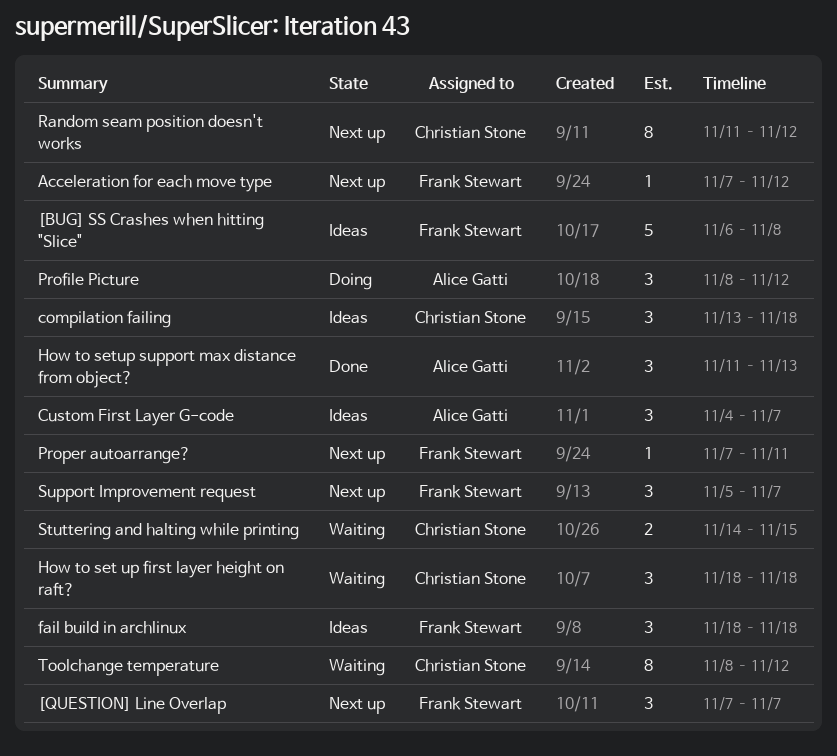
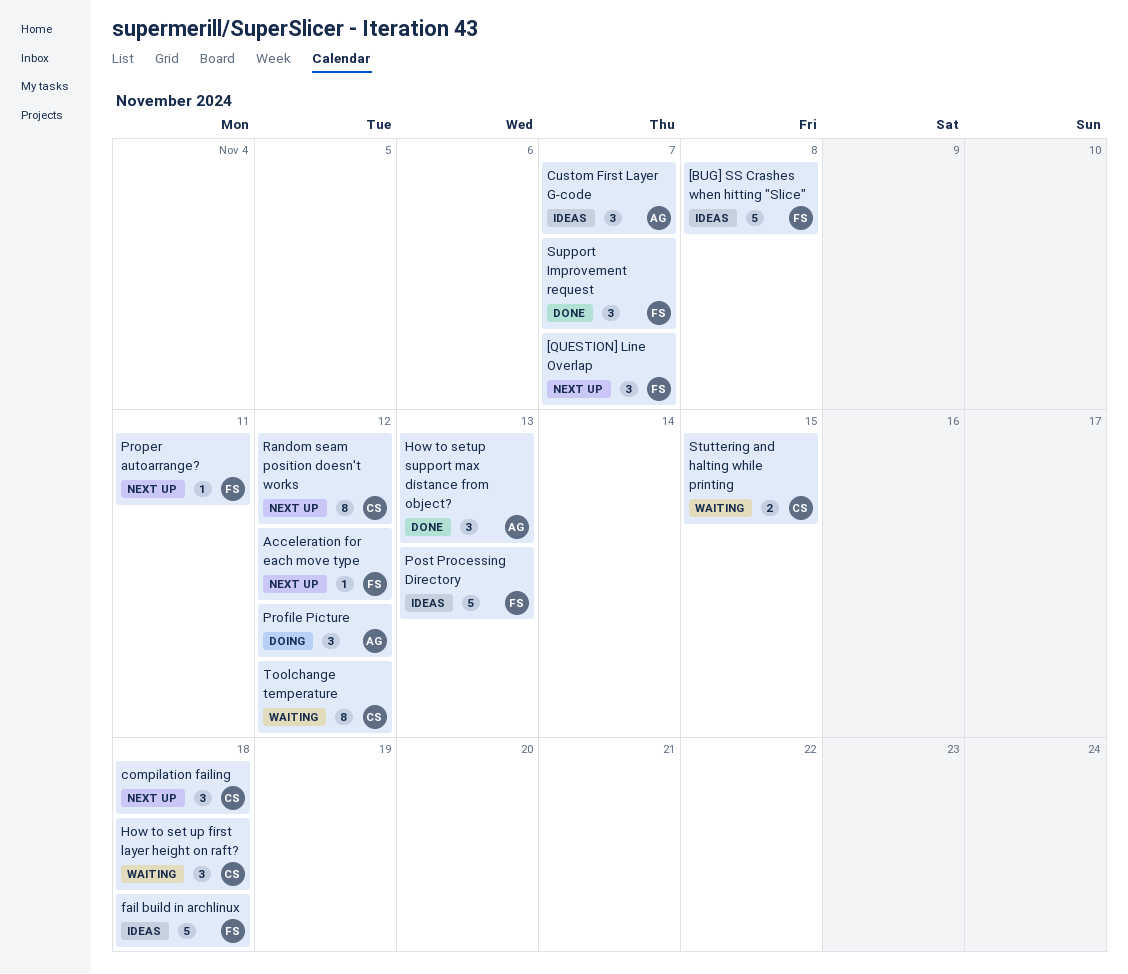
compilation failing, status: Ideas -> Next up
fail build in archlinux, estimate: 3 -> 5
Post Processing Directory: none -> present
Support Improvement request, status: Next up -> Done

